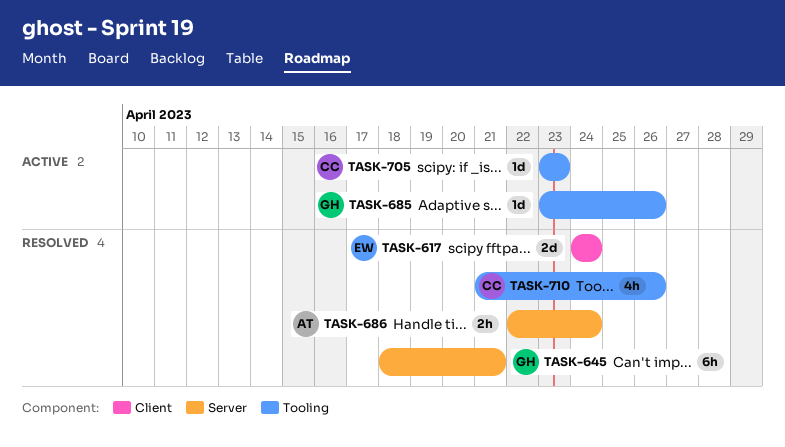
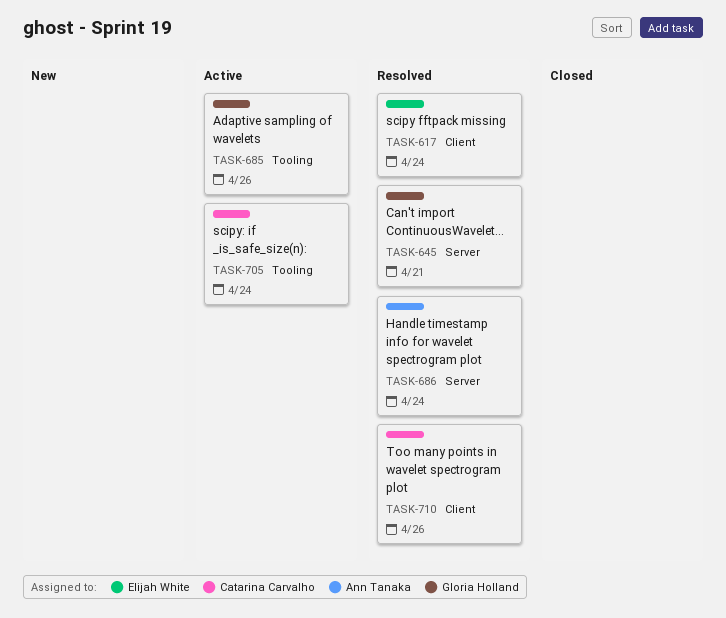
TASK-705, due: Apr 23 -> Apr 24
TASK-710, label: Tooling -> Client

